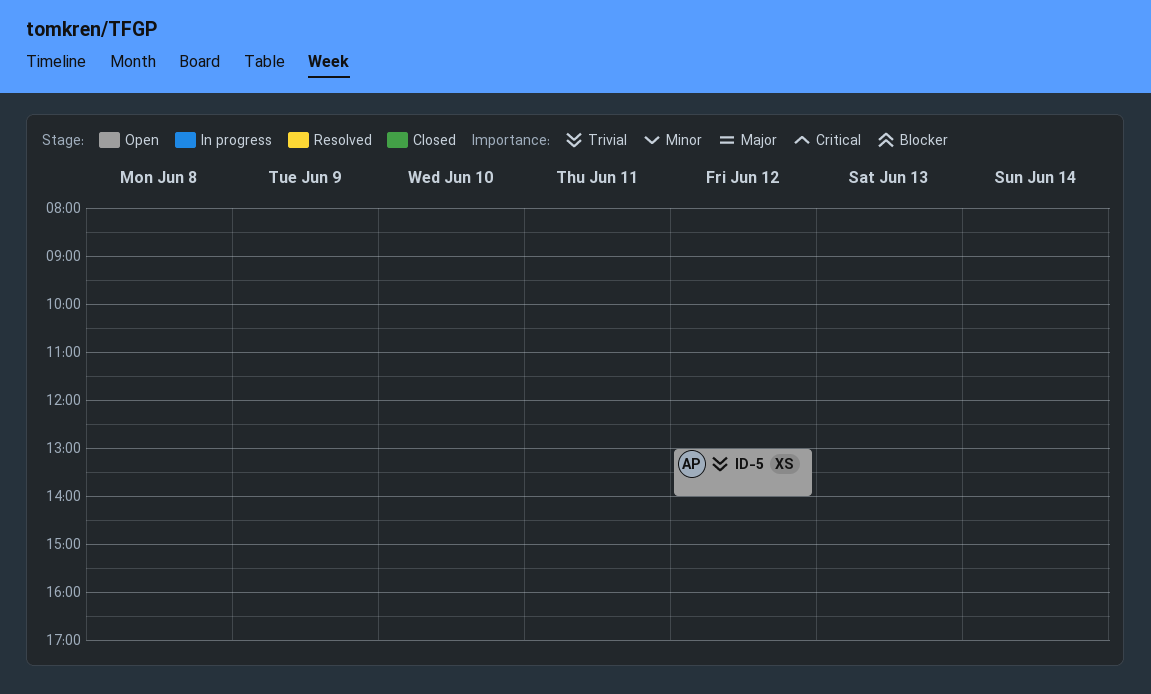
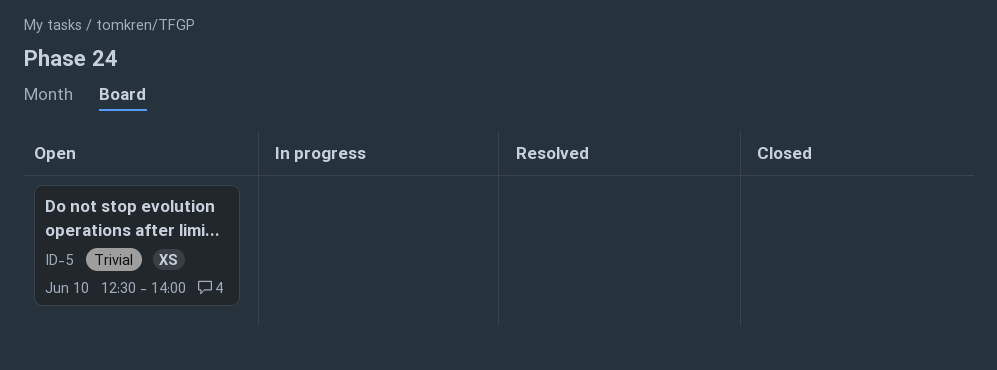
ID-5, day: Jun 12 -> Jun 10
ID-5, begins: 13:00 -> 12:30

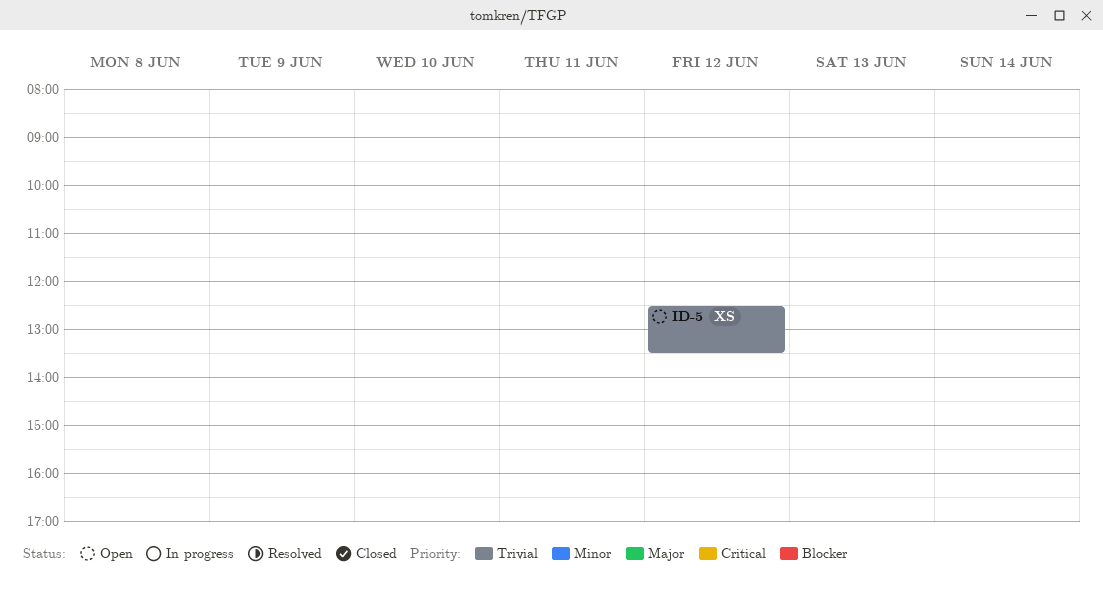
ID-5, day: Jun 10 -> Jun 12
ID-5, ends: 14:00 -> 13:30

